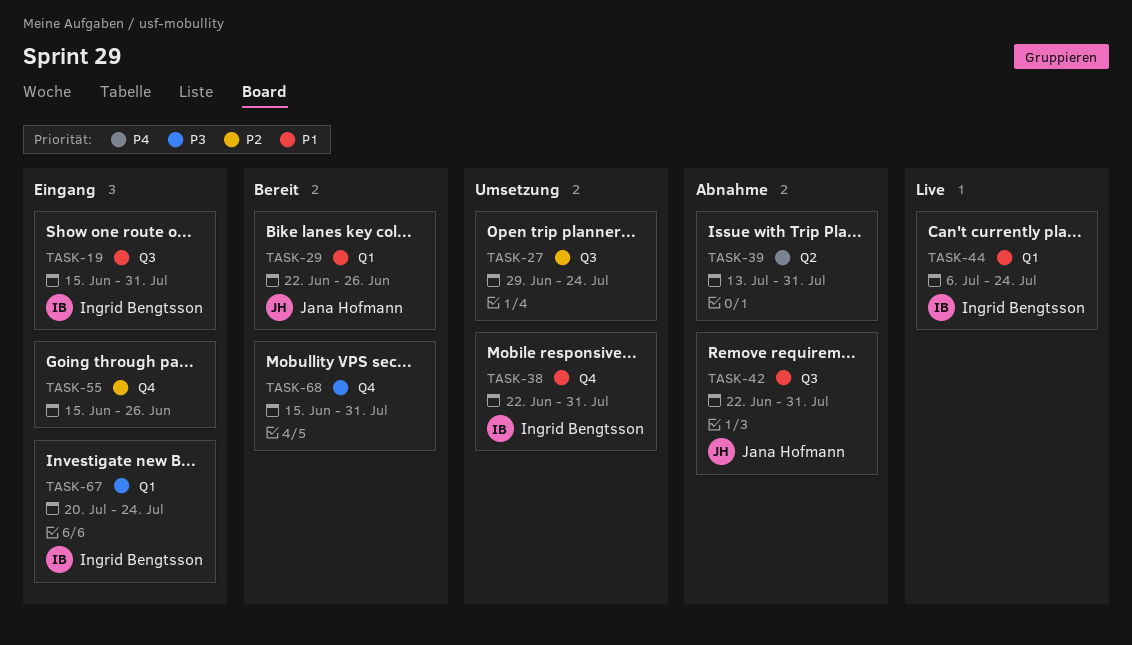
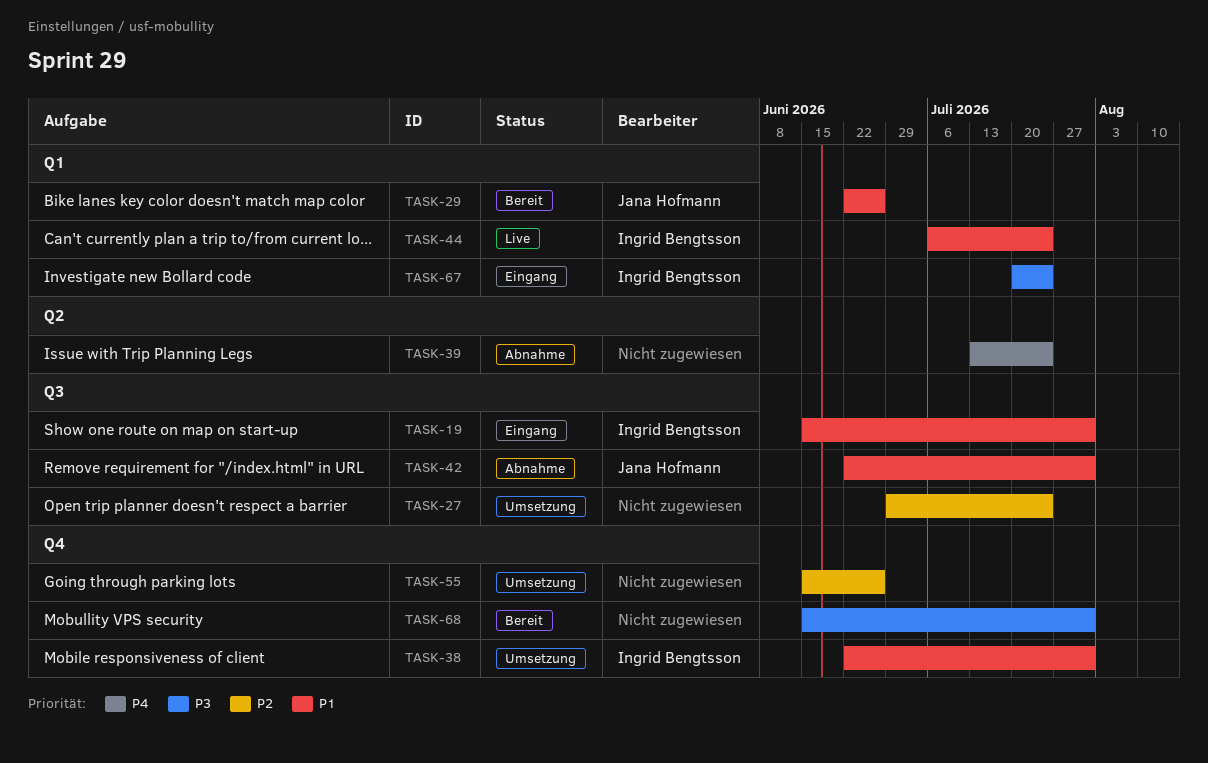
TASK-39, due: Jul 31 -> Jul 24
TASK-55, status: Eingang -> Umsetzung

